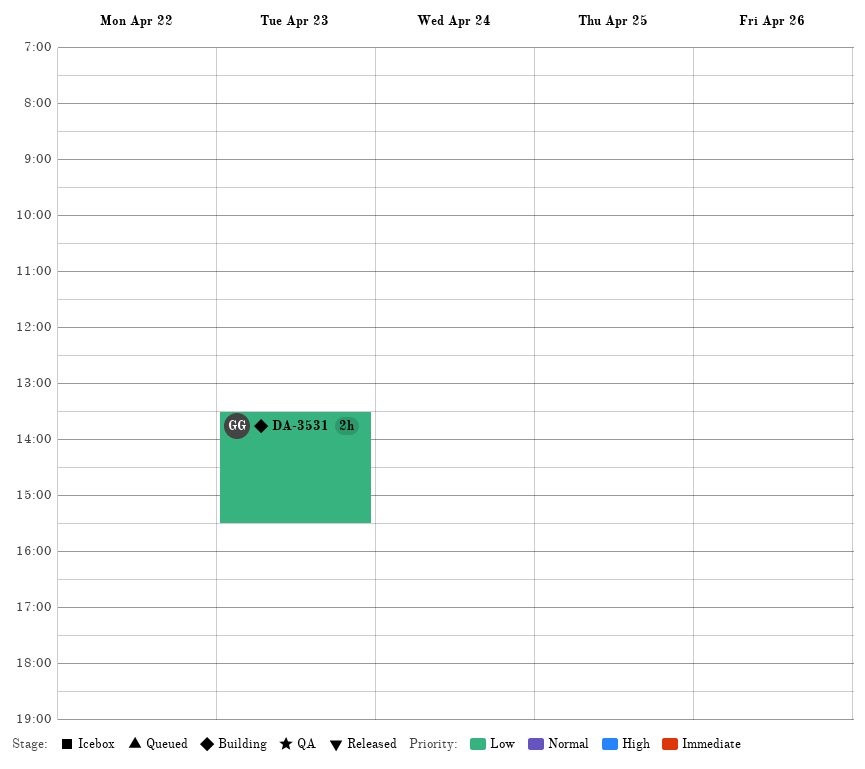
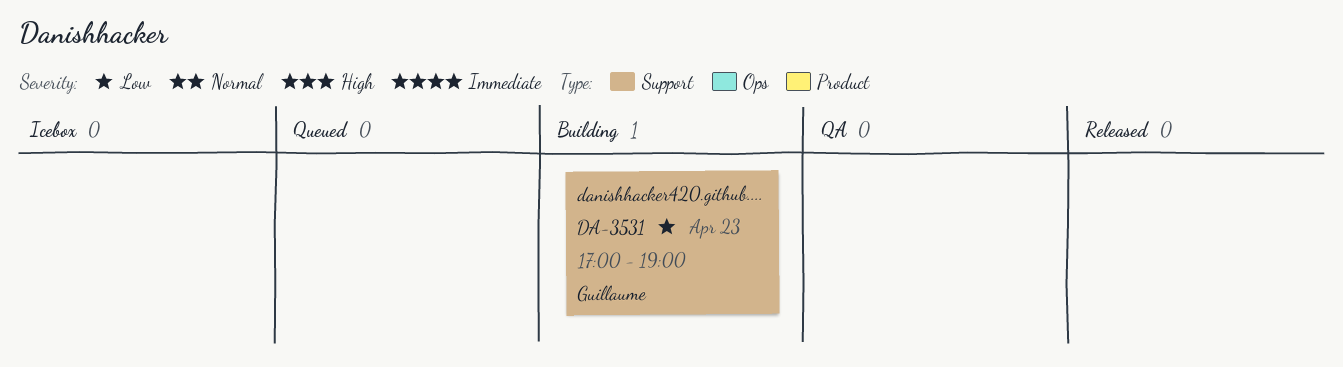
DA-3531, begins: 13:30 -> 17:00
DA-3531, ends: 15:30 -> 19:00

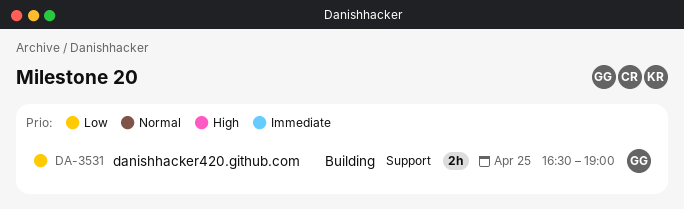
DA-3531, day: Apr 23 -> Apr 25
DA-3531, begins: 17:00 -> 16:30

